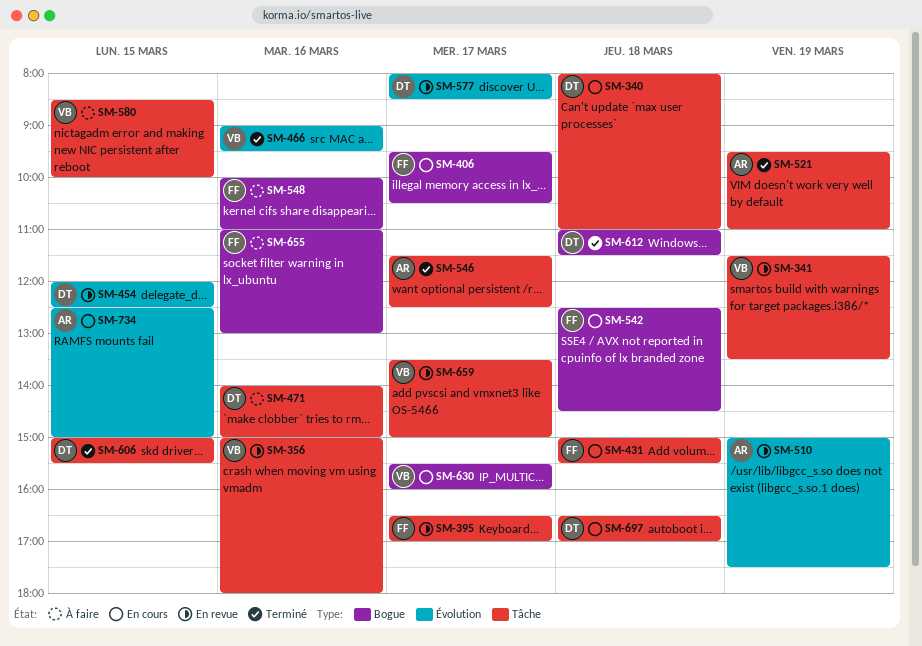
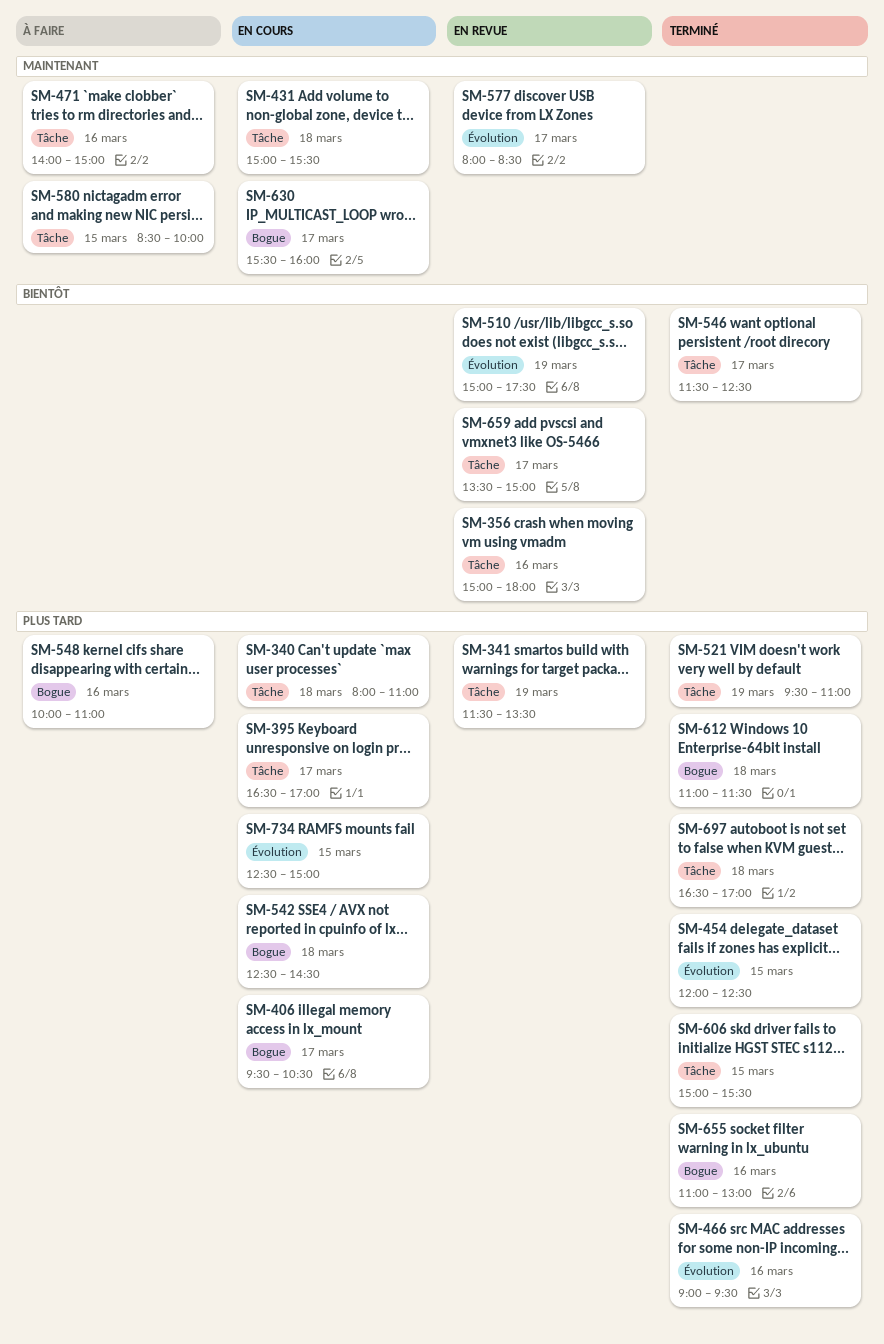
SM-395, status: En revue -> En cours
SM-454, status: En revue -> Terminé
SM-655, status: À faire -> Terminé
SM-697, status: En cours -> Terminé

